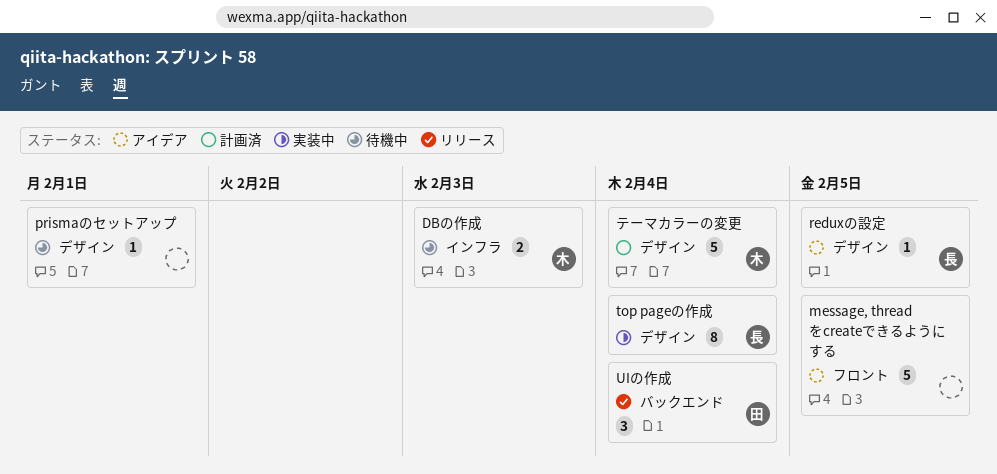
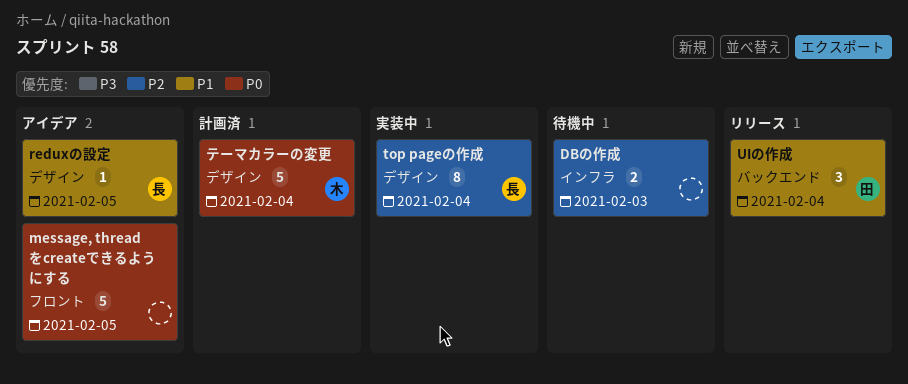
DBの作成, owner: 木 -> none
prismaのセットアップ: present -> none

